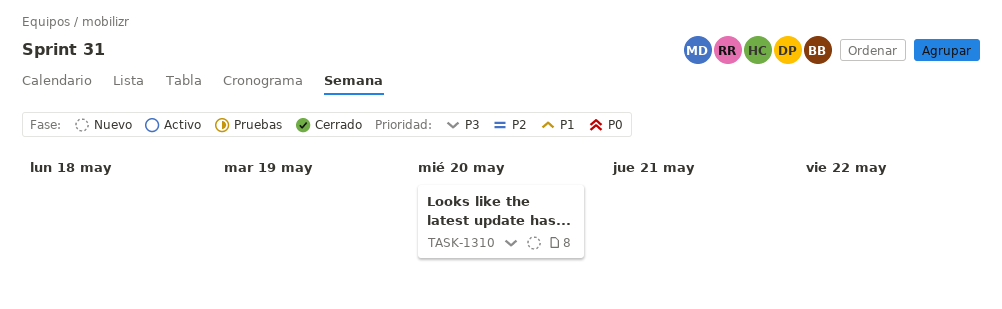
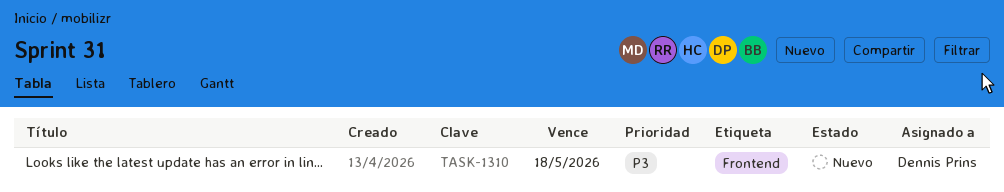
TASK-1310, due: May 20 -> May 18

